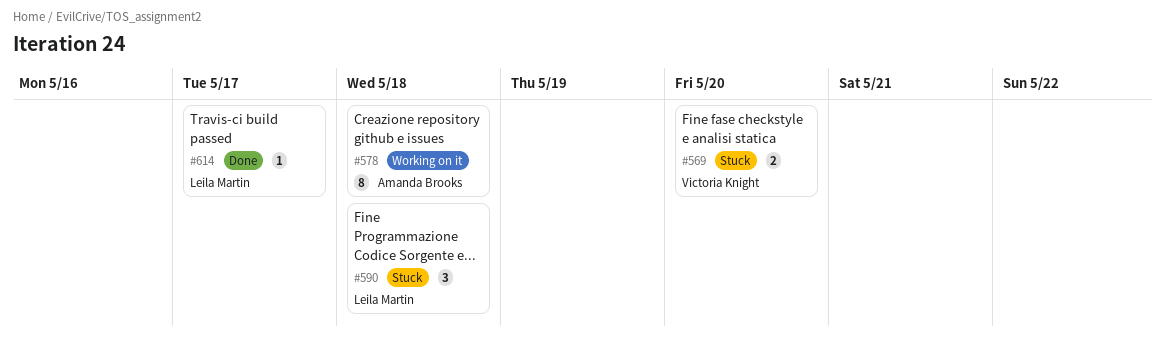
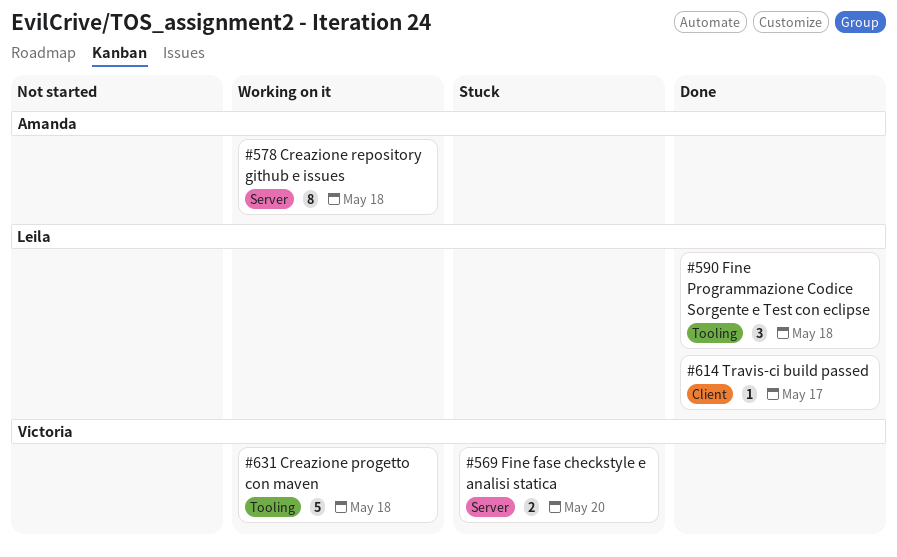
#590, status: Stuck -> Done
#631: none -> present

